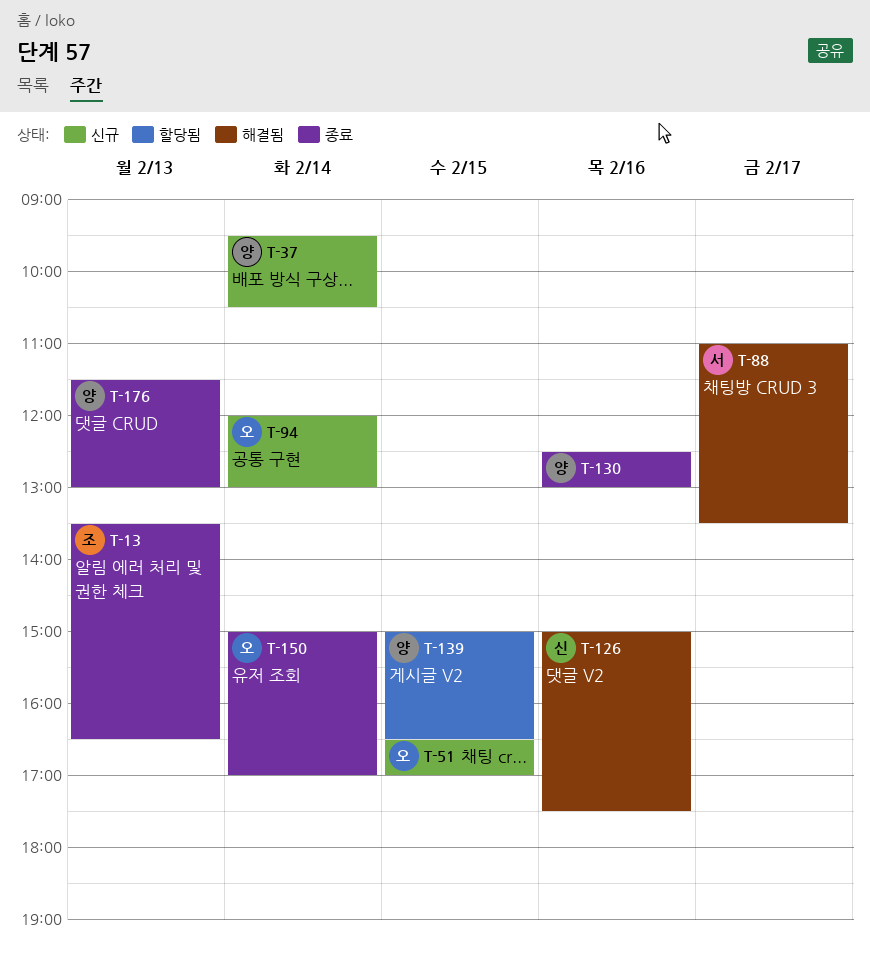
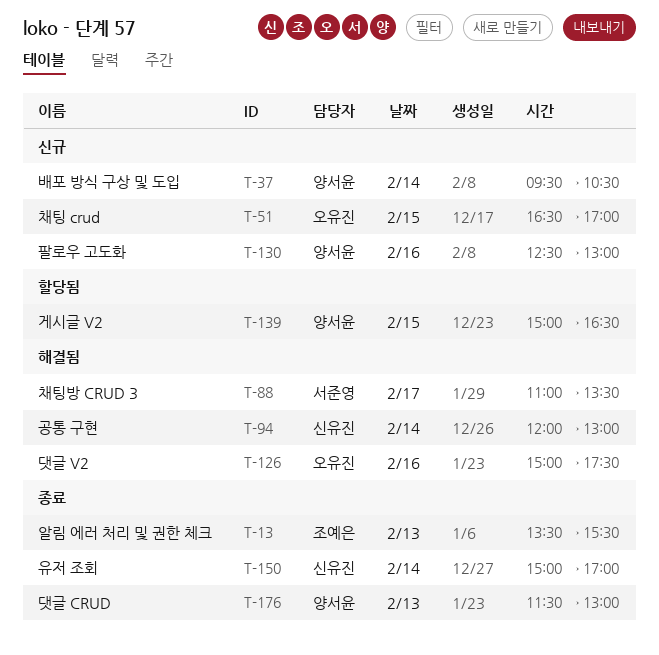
T-13, ends: 16:30 -> 15:30
T-94, status: 신규 -> 해결됨
T-94, owner: 오유진 -> 신유진
T-126, owner: 신유진 -> 오유진
T-130, status: 종료 -> 신규
T-150, owner: 오유진 -> 신유진

